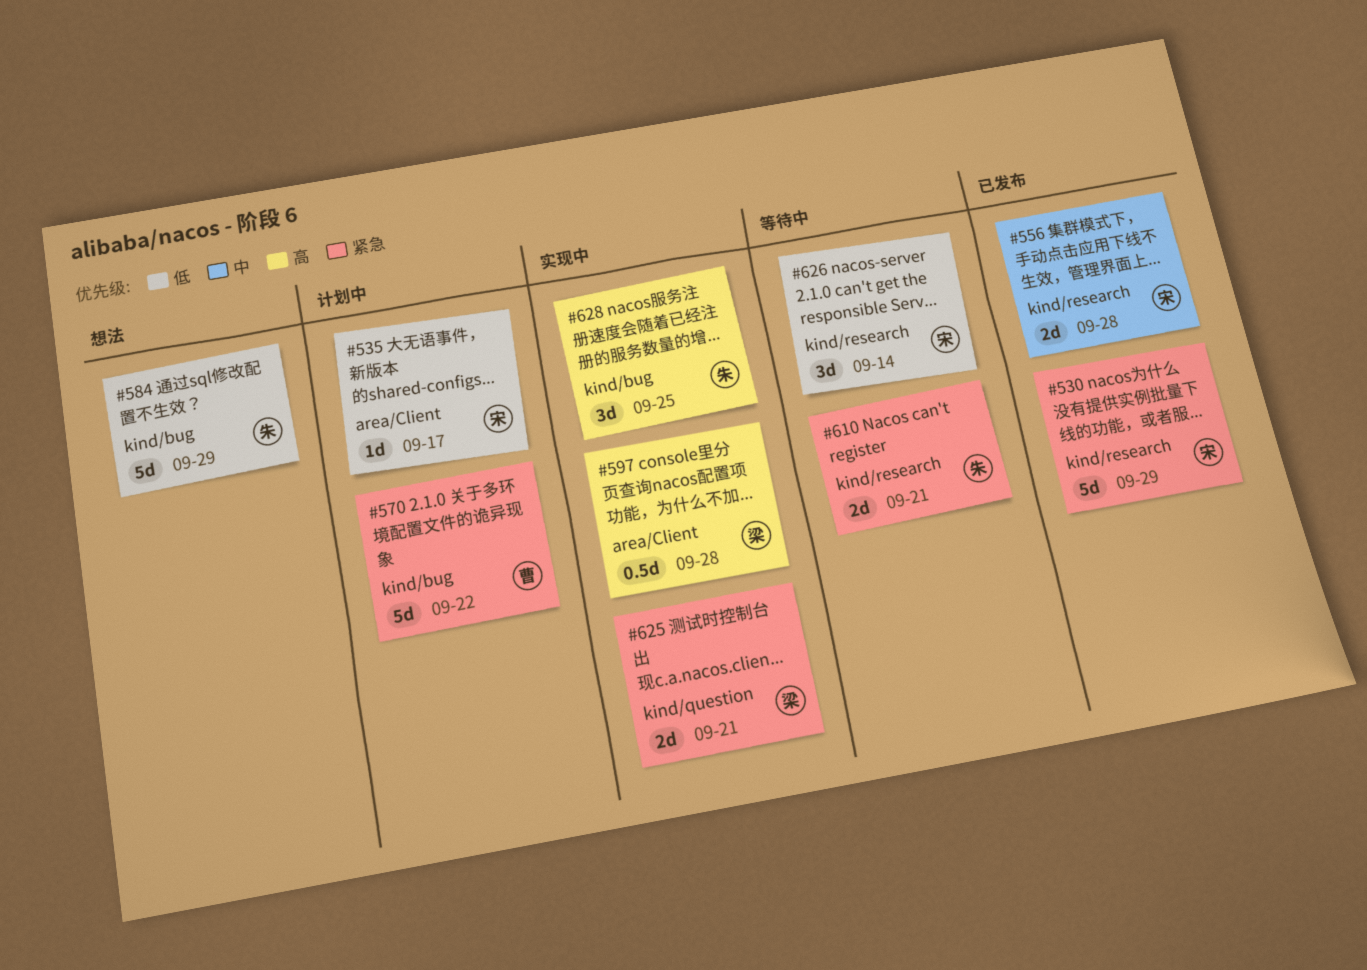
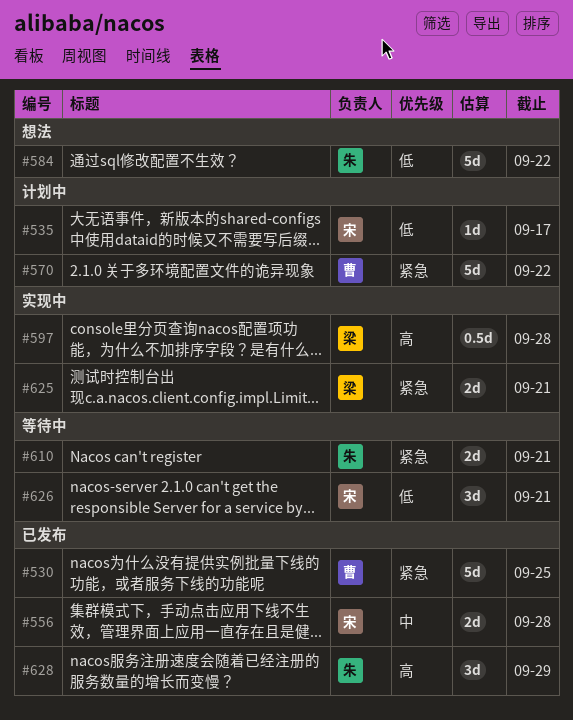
#530, owner: 宋 -> 曹
#530, due: Sep 29 -> Sep 25
#584, due: Sep 29 -> Sep 22
#626, due: Sep 14 -> Sep 21
#628, status: 实现中 -> 已发布
#628, due: Sep 25 -> Sep 29

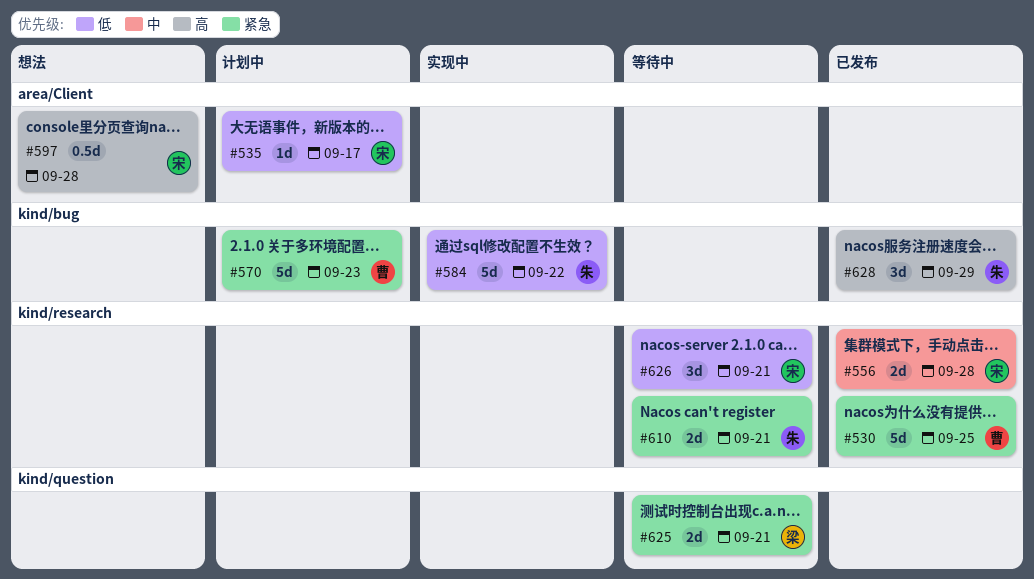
#570, due: Sep 22 -> Sep 23
#584, status: 想法 -> 实现中
#597, status: 实现中 -> 想法
#597, owner: 梁 -> 宋
#625, status: 实现中 -> 等待中

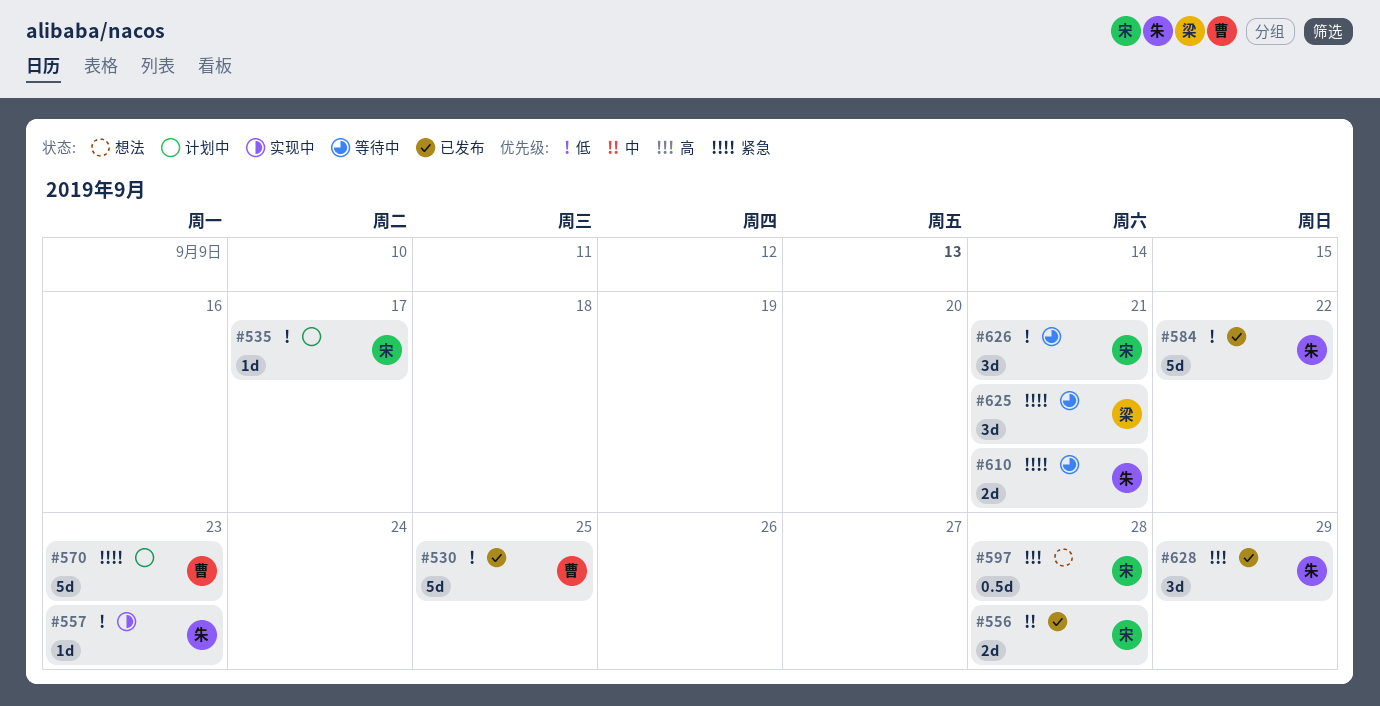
#530, priority: 紧急 -> 低
#557: none -> present
#584, status: 实现中 -> 已发布
#625, estimate: 2d -> 3d

